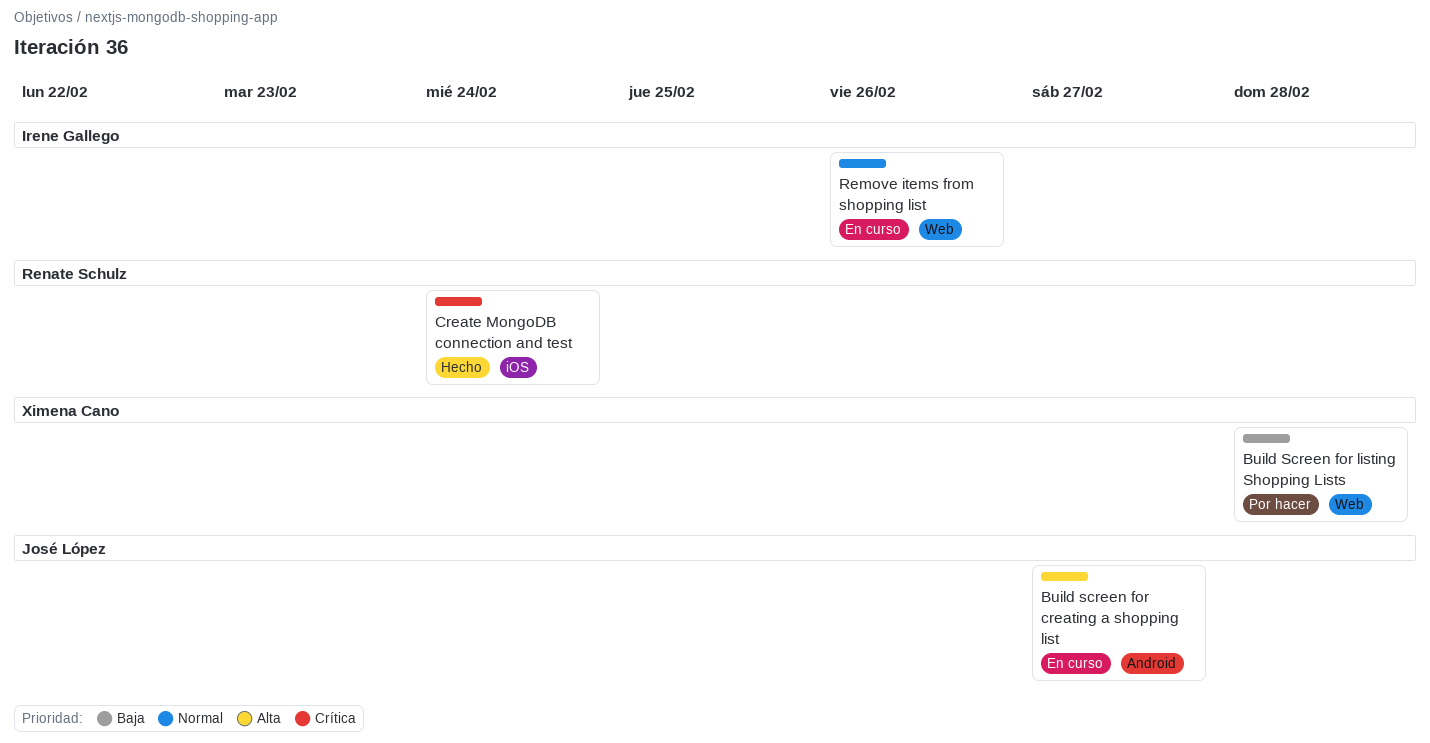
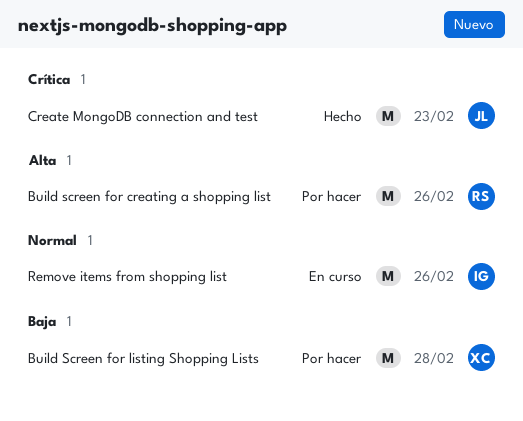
Build screen for creating a shopping list, status: En curso -> Por hacer
Build screen for creating a shopping list, owner: José López -> Renate Schulz
Build screen for creating a shopping list, due: Feb 27 -> Feb 26
Create MongoDB connection and test, owner: Renate Schulz -> José López
Create MongoDB connection and test, due: Feb 24 -> Feb 23

